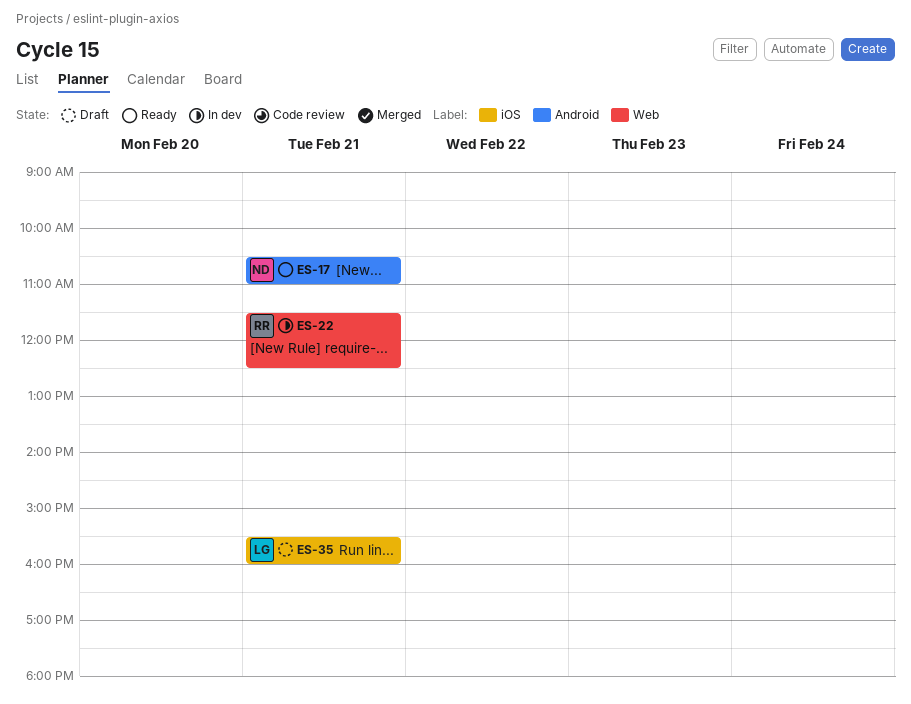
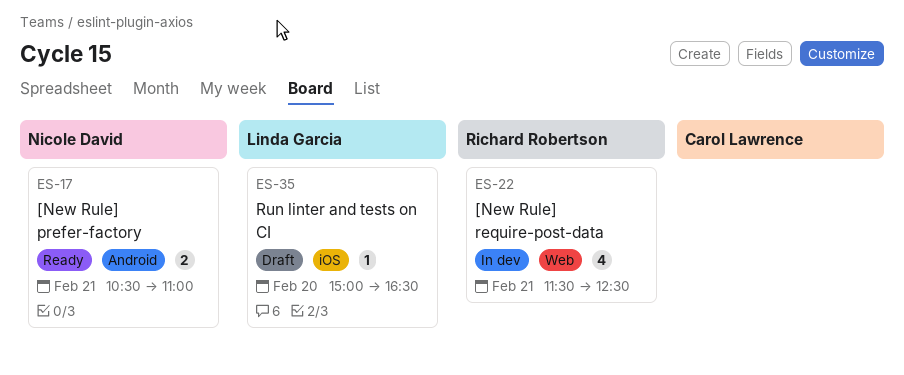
ES-35, day: Feb 21 -> Feb 20
ES-35, begins: 15:30 -> 15:00
ES-35, ends: 16:00 -> 16:30

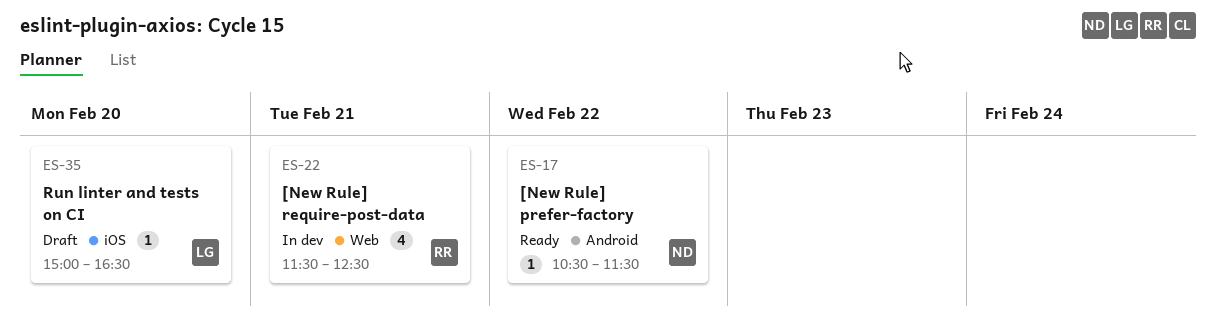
ES-17, estimate: 2 -> 1
ES-17, day: Feb 21 -> Feb 22
ES-17, ends: 11:00 -> 11:30

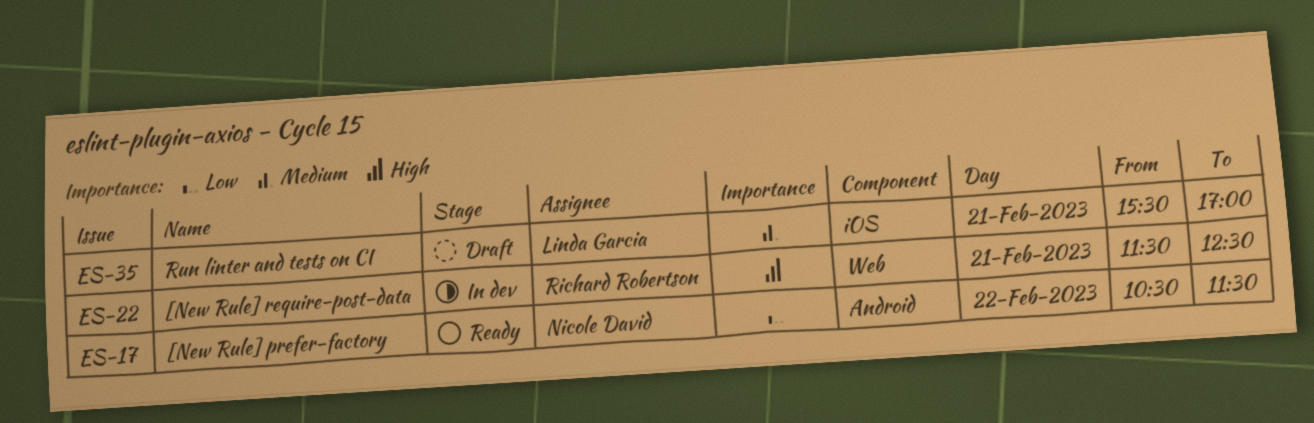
ES-35, day: Feb 20 -> Feb 21
ES-35, begins: 15:00 -> 15:30
ES-35, ends: 16:30 -> 17:00

